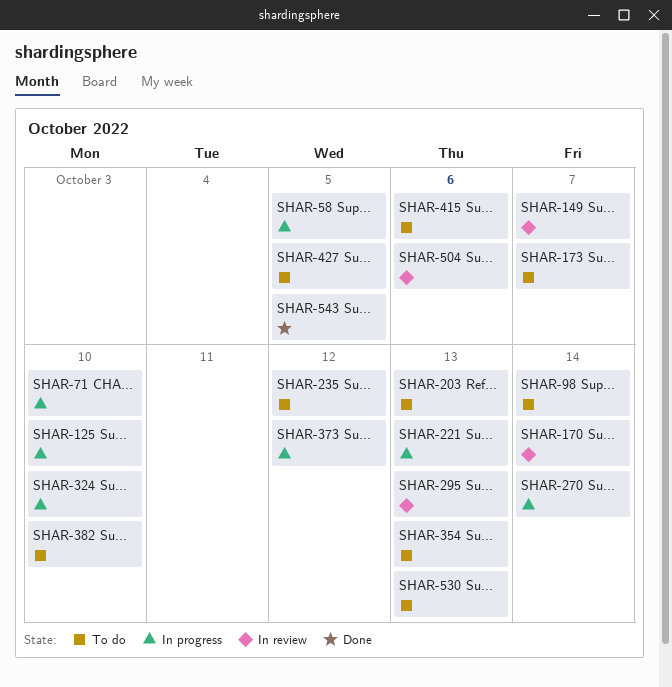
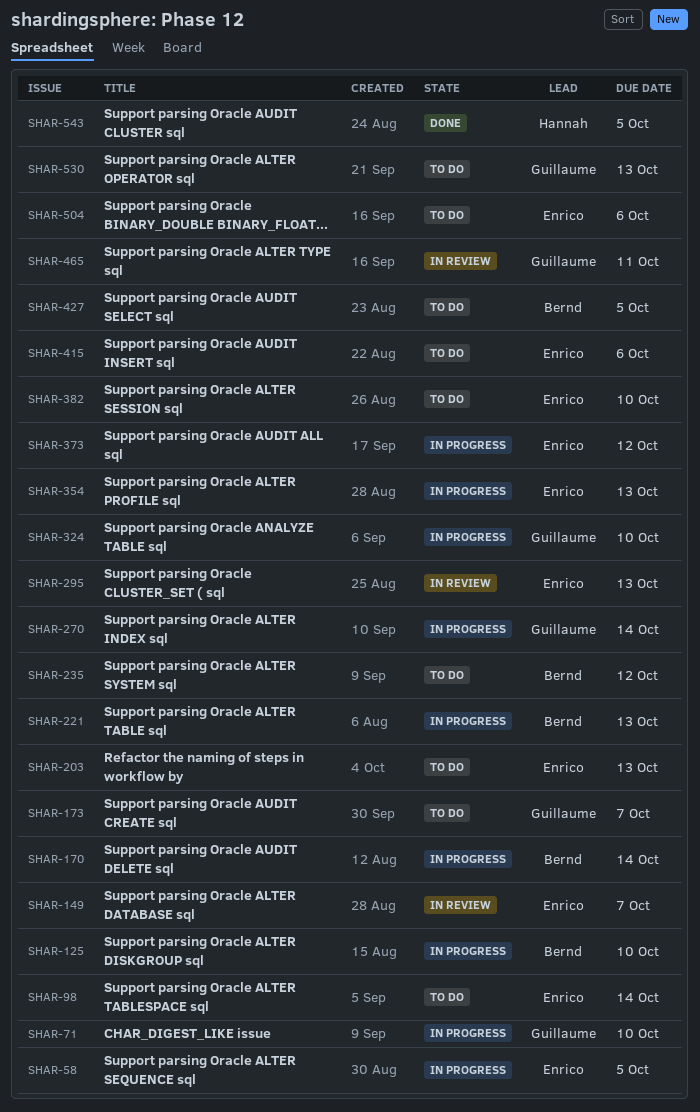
SHAR-170, status: In review -> In progress
SHAR-354, status: To do -> In progress
SHAR-465: none -> present
SHAR-504, status: In review -> To do

